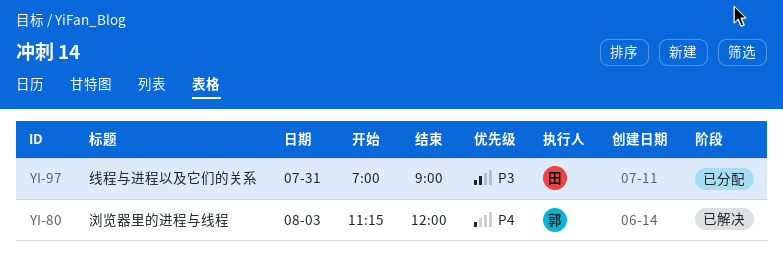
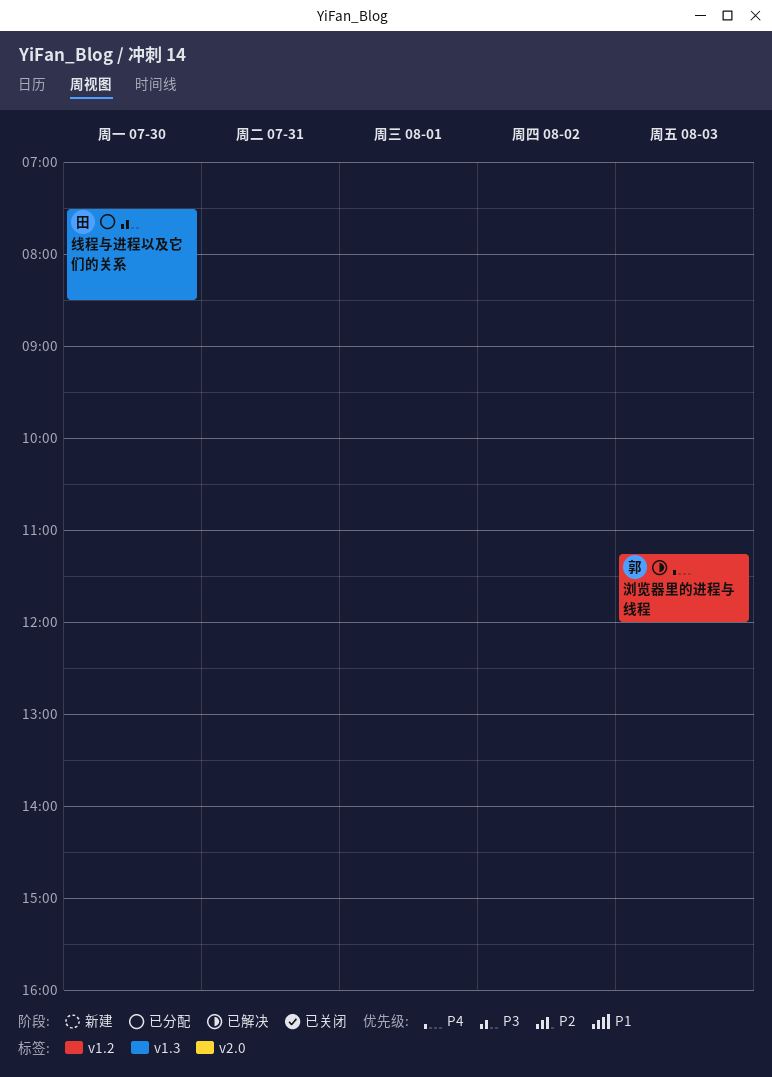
线程与进程以及它们的关系, day: Jul 31 -> Jul 30
线程与进程以及它们的关系, begins: 07:00 -> 07:30
线程与进程以及它们的关系, ends: 09:00 -> 08:30

